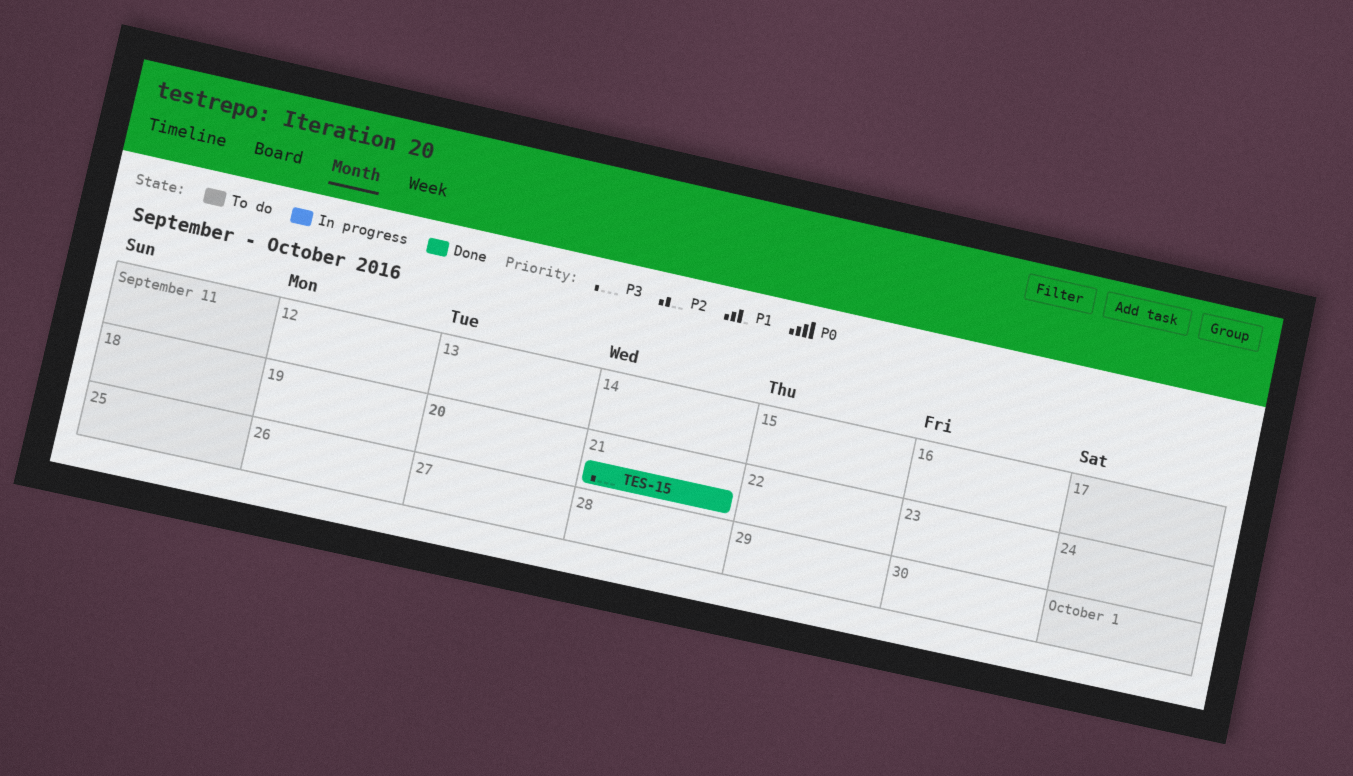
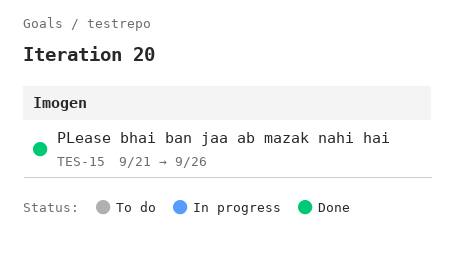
TES-15, due: Sep 21 -> Sep 26

